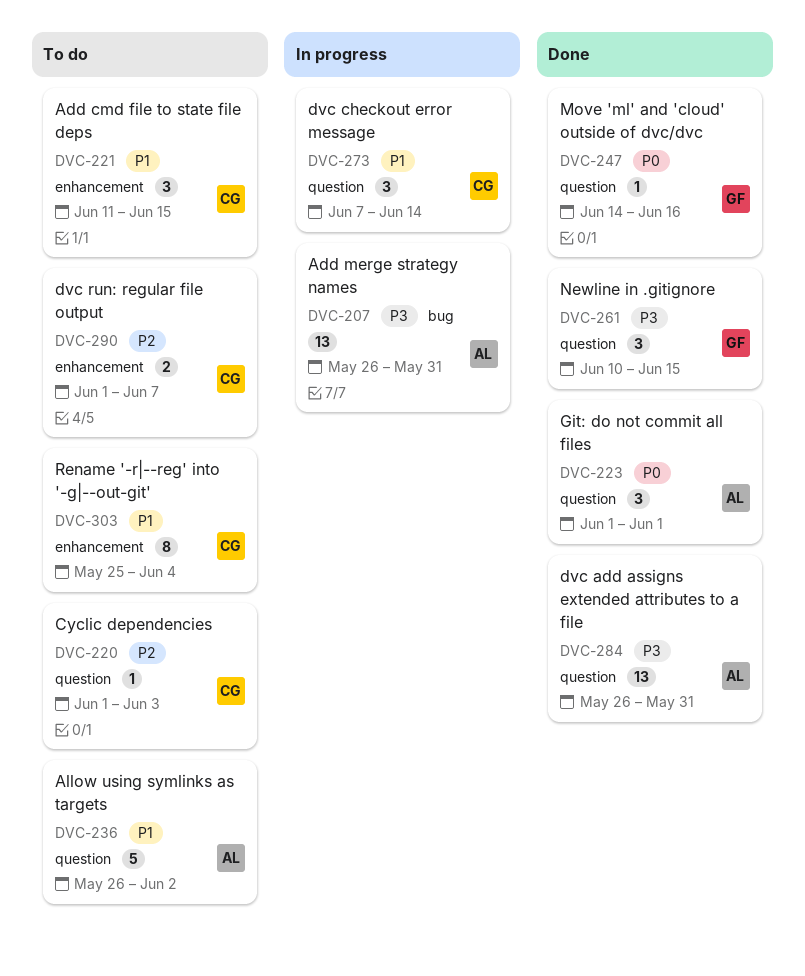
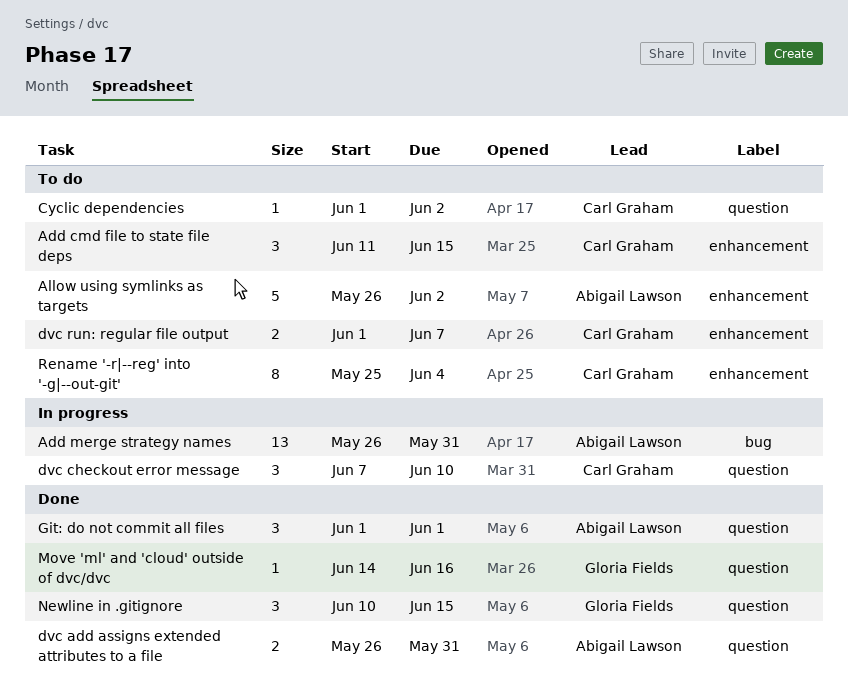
Allow using symlinks as targets, label: question -> enhancement
Cyclic dependencies, due: Jun 3 -> Jun 2
dvc add assigns extended attributes to a file, estimate: 13 -> 2
dvc checkout error message, due: Jun 14 -> Jun 10

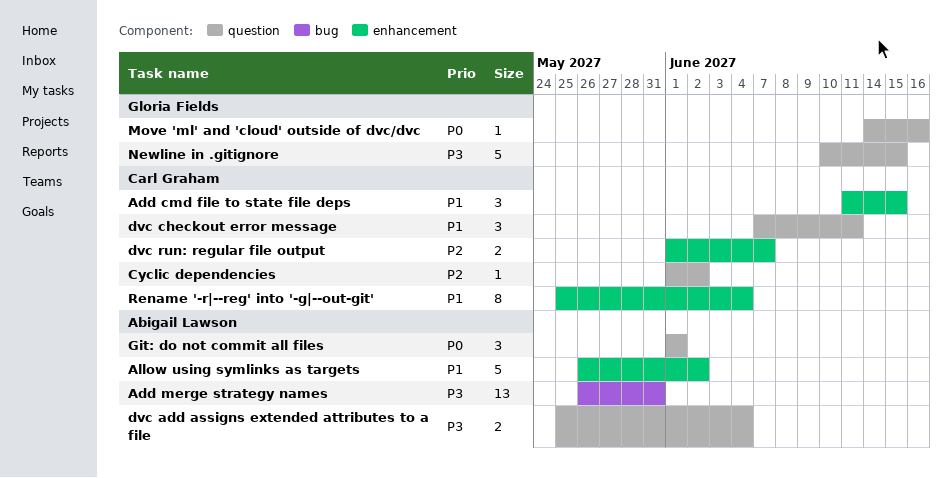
dvc add assigns extended attributes to a file, start: May 26 -> May 25
dvc add assigns extended attributes to a file, due: May 31 -> Jun 4
dvc checkout error message, due: Jun 10 -> Jun 11
Newline in .gitignore, estimate: 3 -> 5

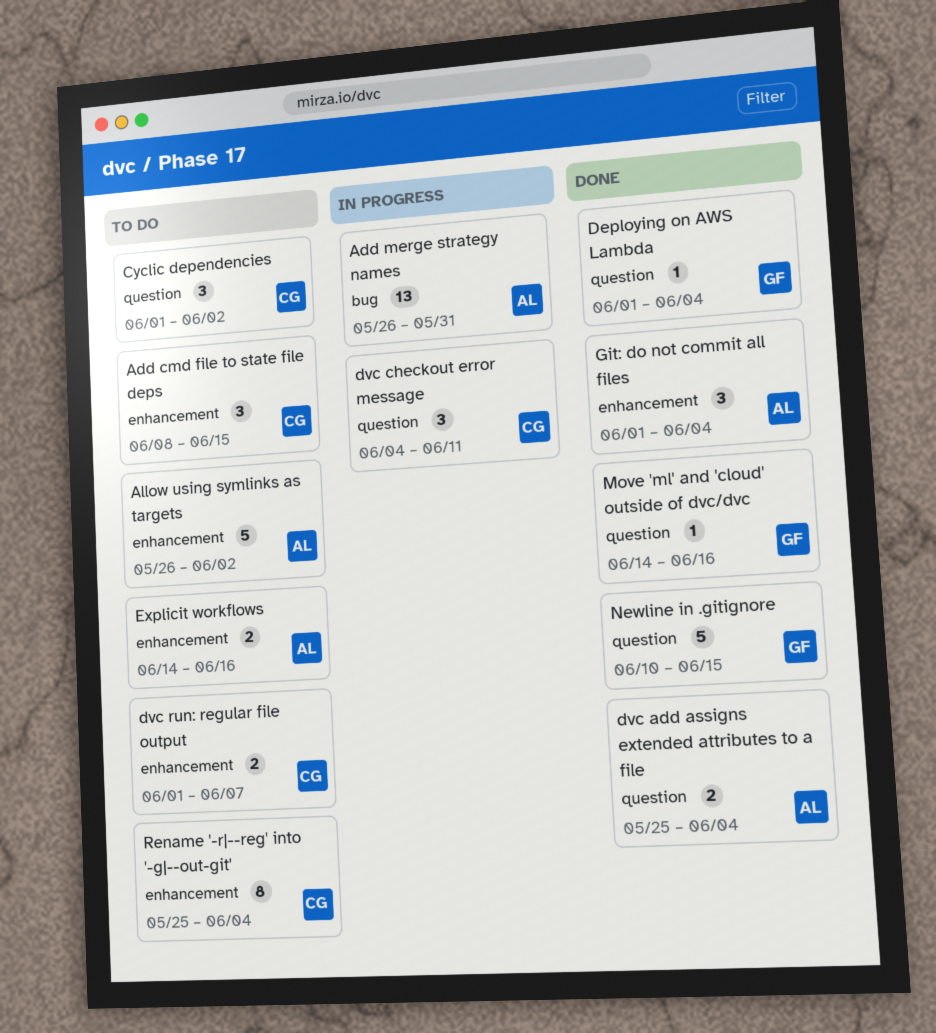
Add cmd file to state file deps, start: Jun 11 -> Jun 8
Cyclic dependencies, estimate: 1 -> 3
Deploying on AWS Lambda: none -> present
dvc checkout error message, start: Jun 7 -> Jun 4
Explicit workflows: none -> present
Git: do not commit all files, label: question -> enhancement
Git: do not commit all files, due: Jun 1 -> Jun 4

